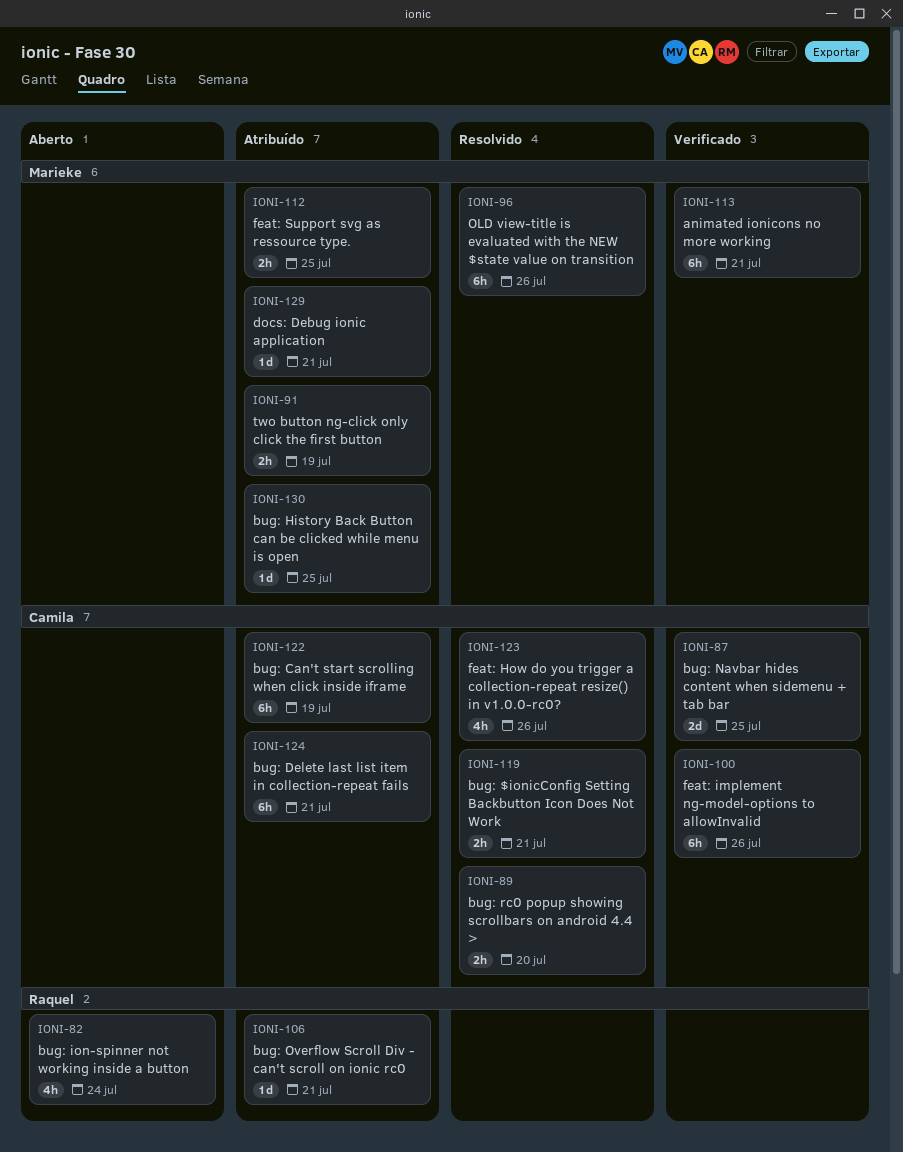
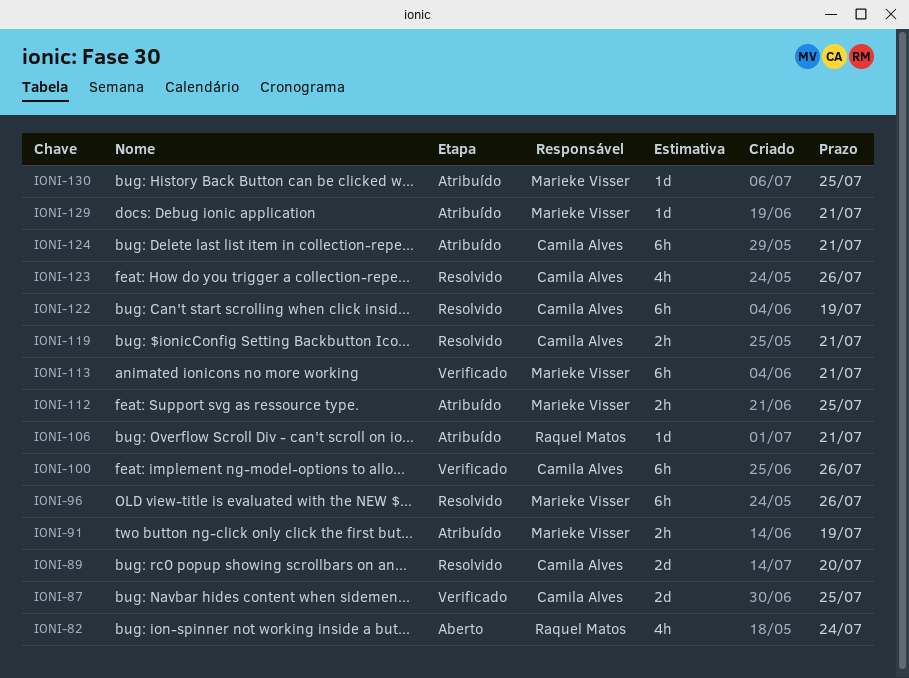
IONI-89, estimate: 2h -> 2d
IONI-122, status: Atribuído -> Resolvido

